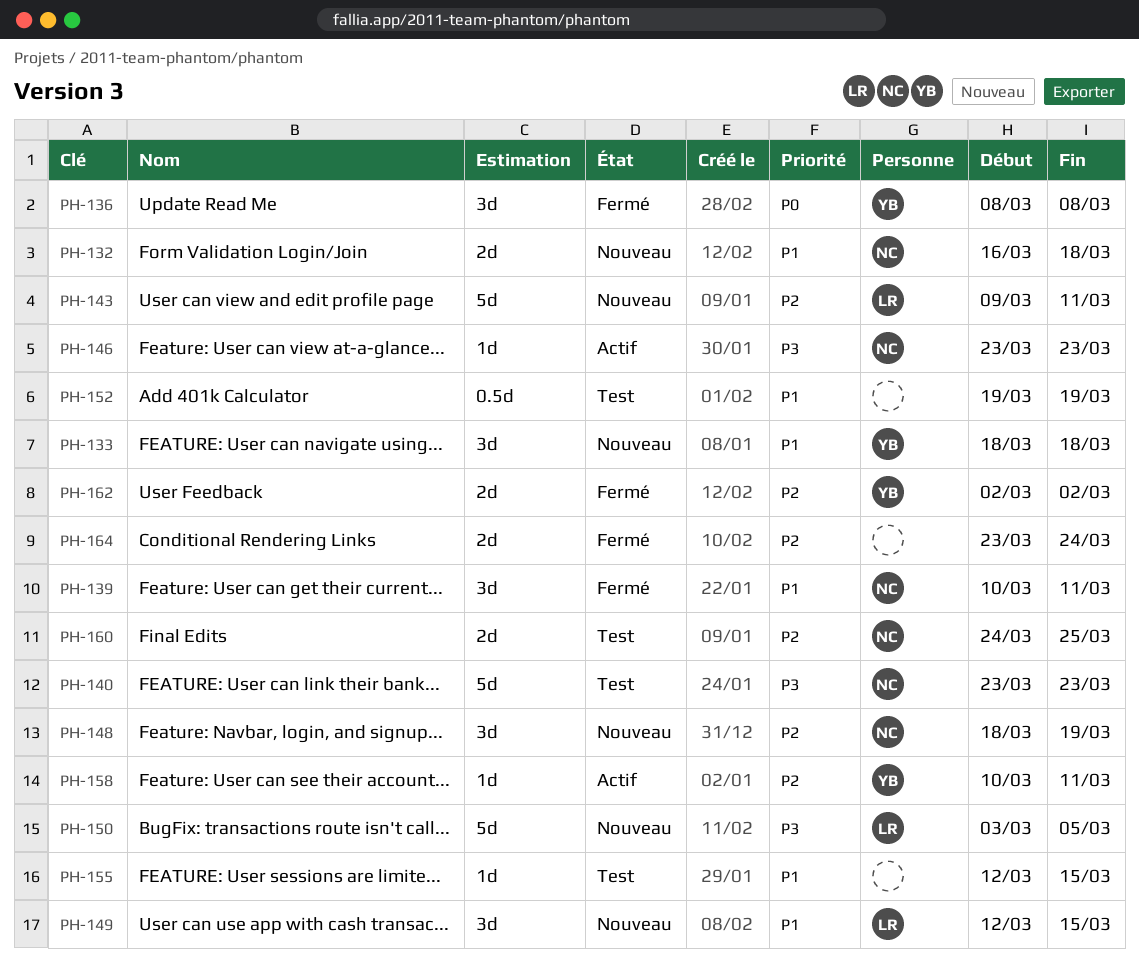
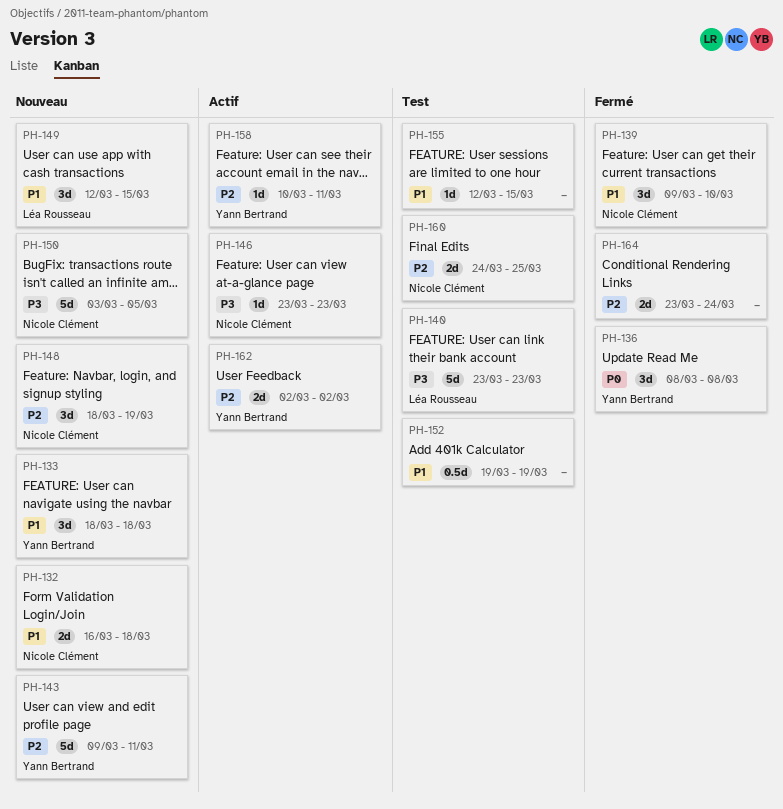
PH-139, start: Mar 10 -> Mar 9
PH-139, due: Mar 11 -> Mar 10
PH-140, owner: Nicole Clément -> Léa Rousseau
PH-143, owner: Léa Rousseau -> Yann Bertrand
PH-150, owner: Léa Rousseau -> Nicole Clément
PH-162, status: Fermé -> Actif

